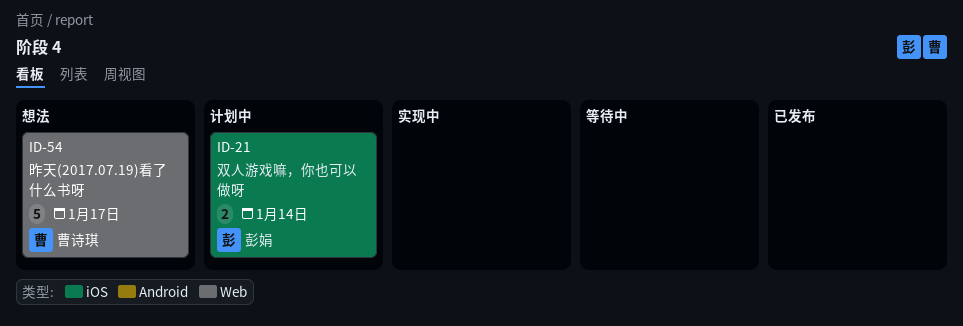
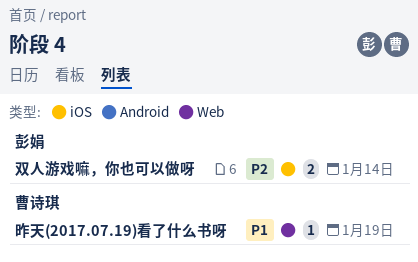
昨天(2017.07.19)看了什么书呀, estimate: 5 -> 1
昨天(2017.07.19)看了什么书呀, due: Jan 17 -> Jan 19

